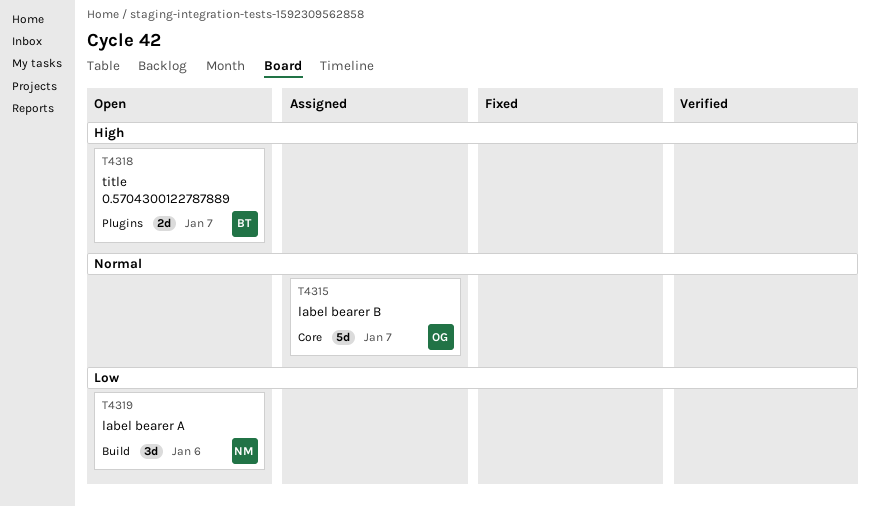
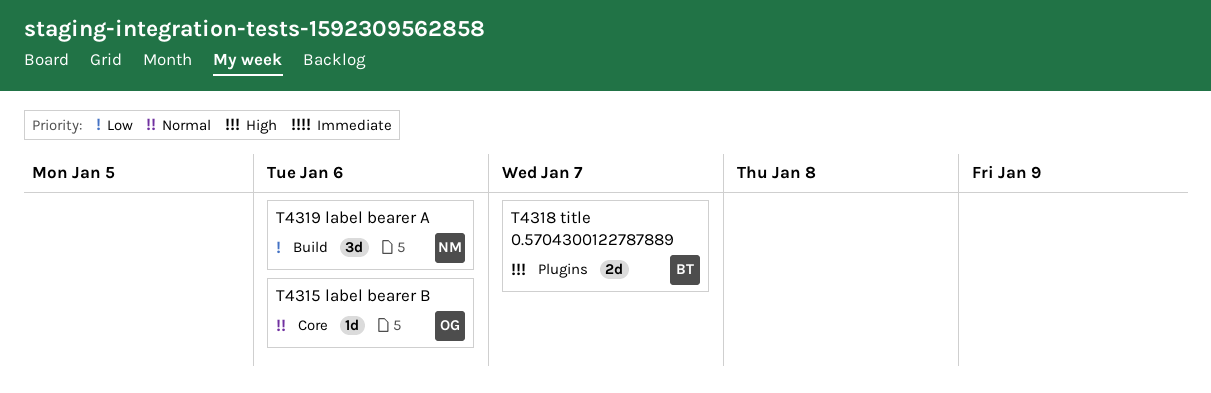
T4315, estimate: 5d -> 1d
T4315, due: Jan 7 -> Jan 6

